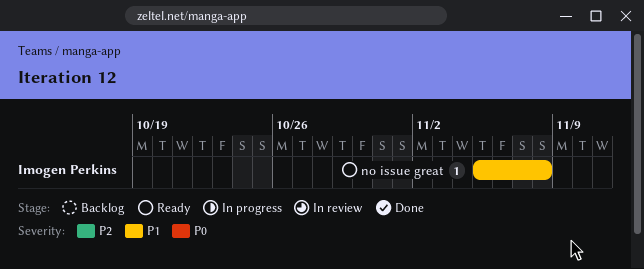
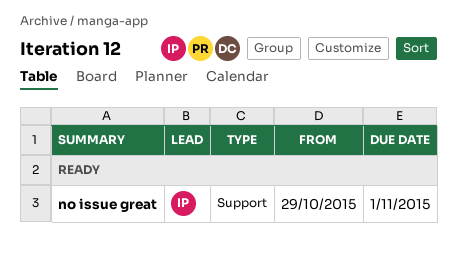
no issue great, start: Nov 5 -> Oct 29
no issue great, due: Nov 8 -> Nov 1

